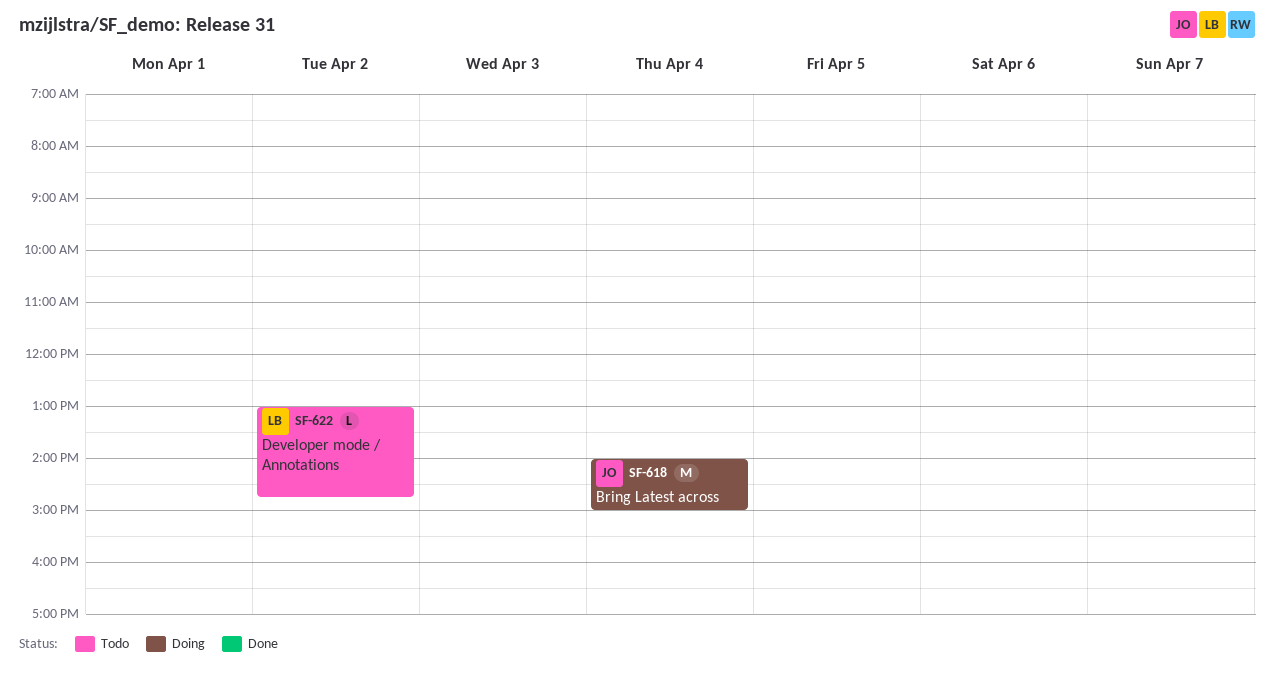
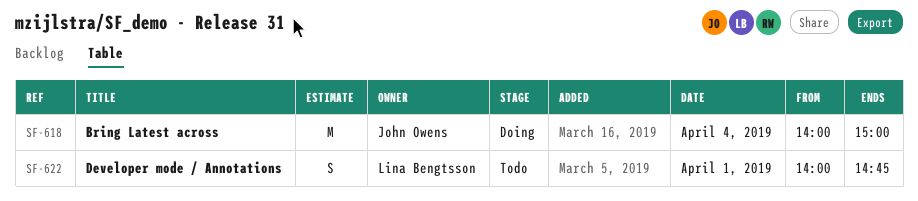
SF-622, estimate: L -> S
SF-622, day: Apr 2 -> Apr 1
SF-622, begins: 13:00 -> 14:00

